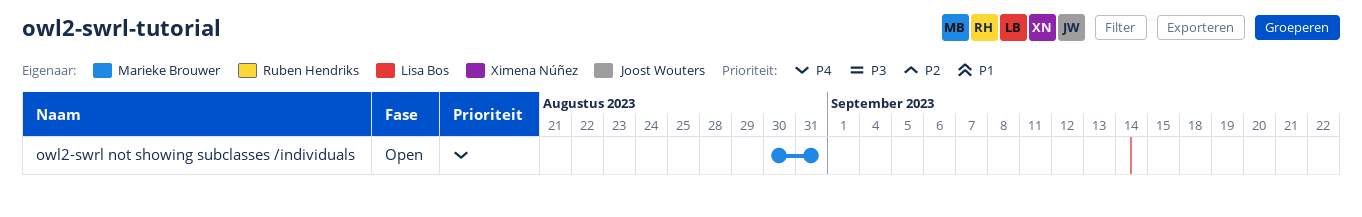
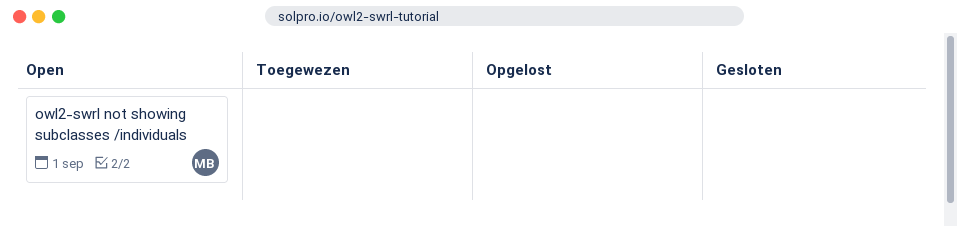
owl2-swrl not showing subclasses /individuals, due: Aug 31 -> Sep 1

